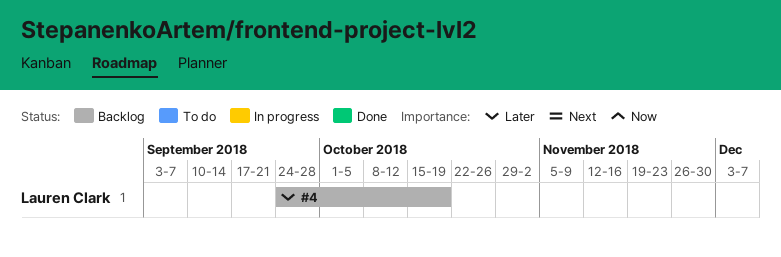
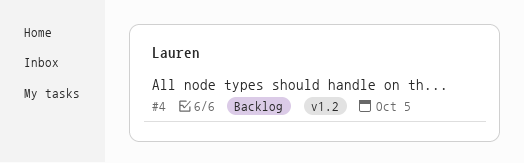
#4, due: Oct 19 -> Oct 5

